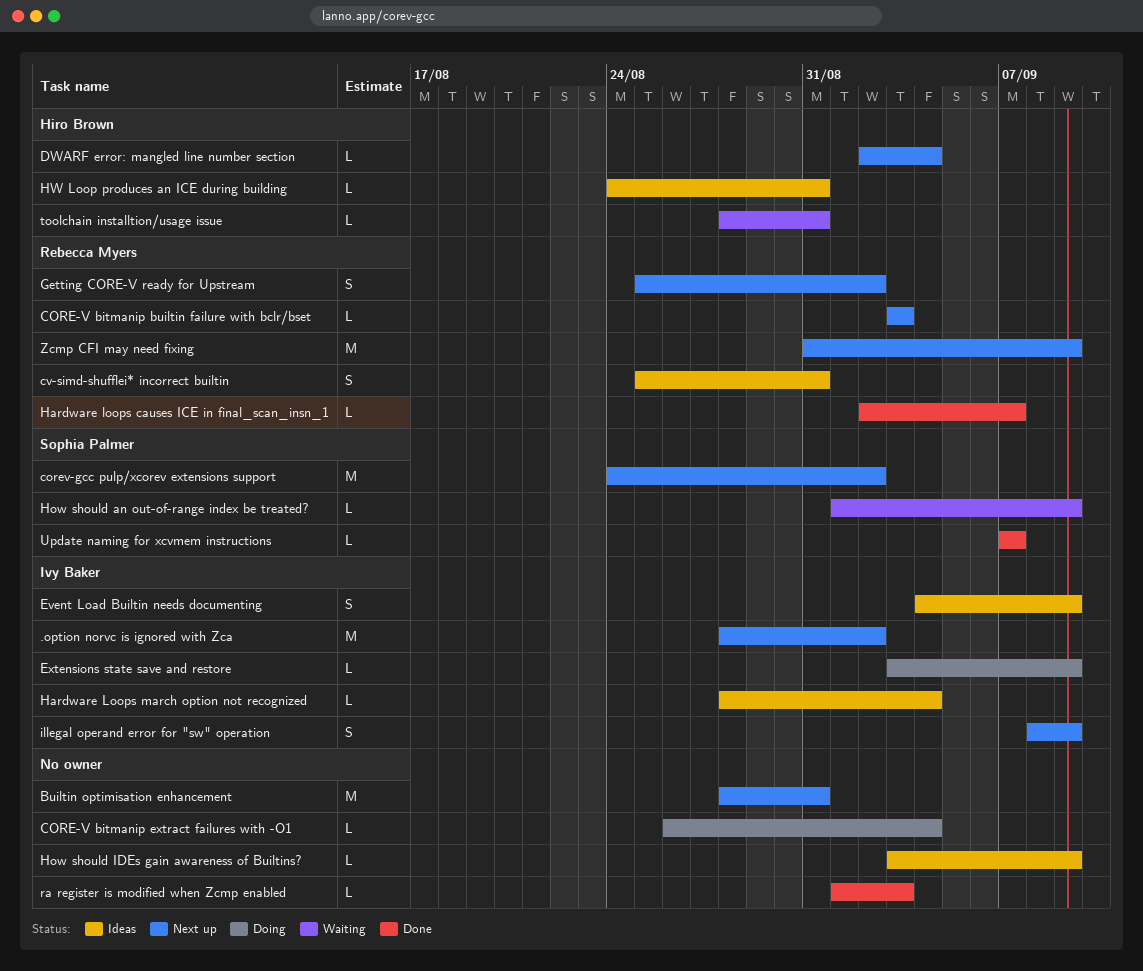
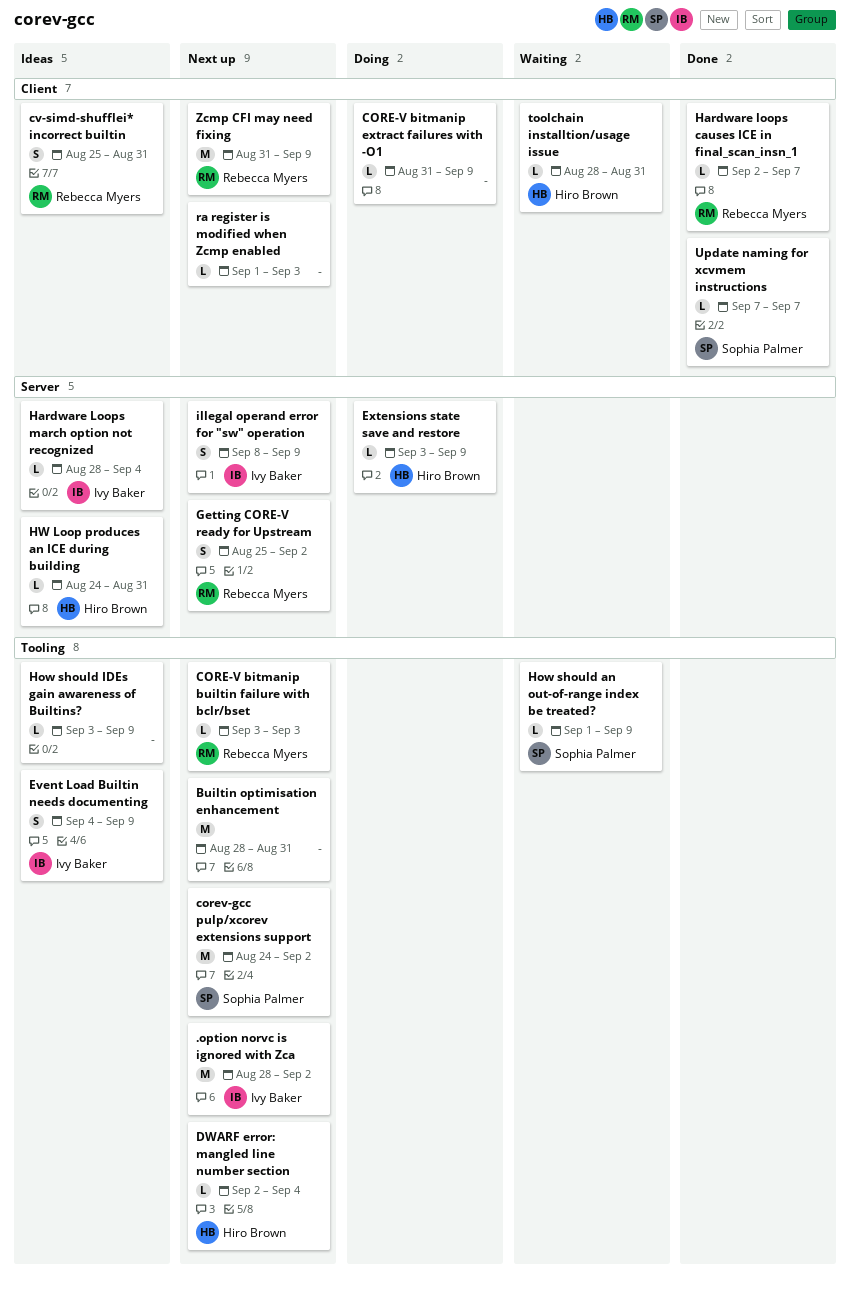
CORE-V bitmanip extract failures with -O1, start: Aug 26 -> Aug 31
CORE-V bitmanip extract failures with -O1, due: Sep 4 -> Sep 9
Extensions state save and restore, owner: Ivy Baker -> Hiro Brown
ra register is modified when Zcmp enabled, status: Done -> Next up

